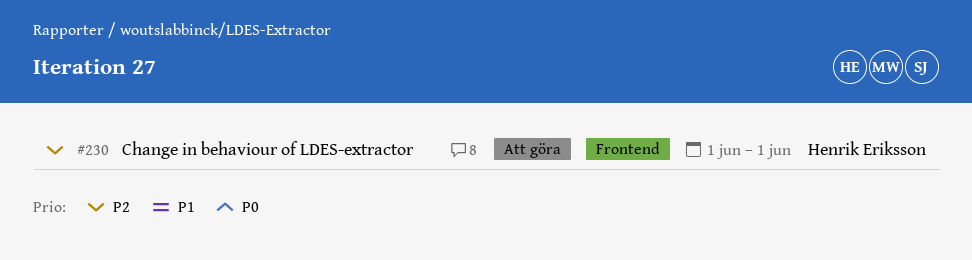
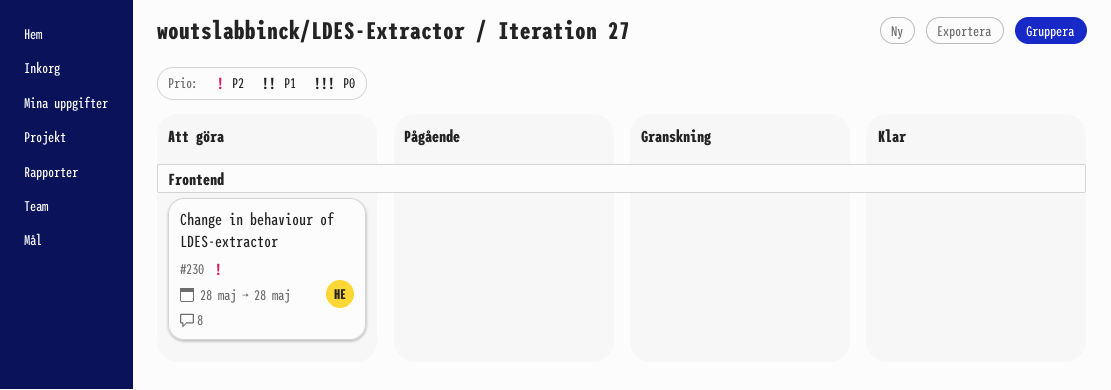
#230, start: Jun 1 -> May 28
#230, due: Jun 1 -> May 28

